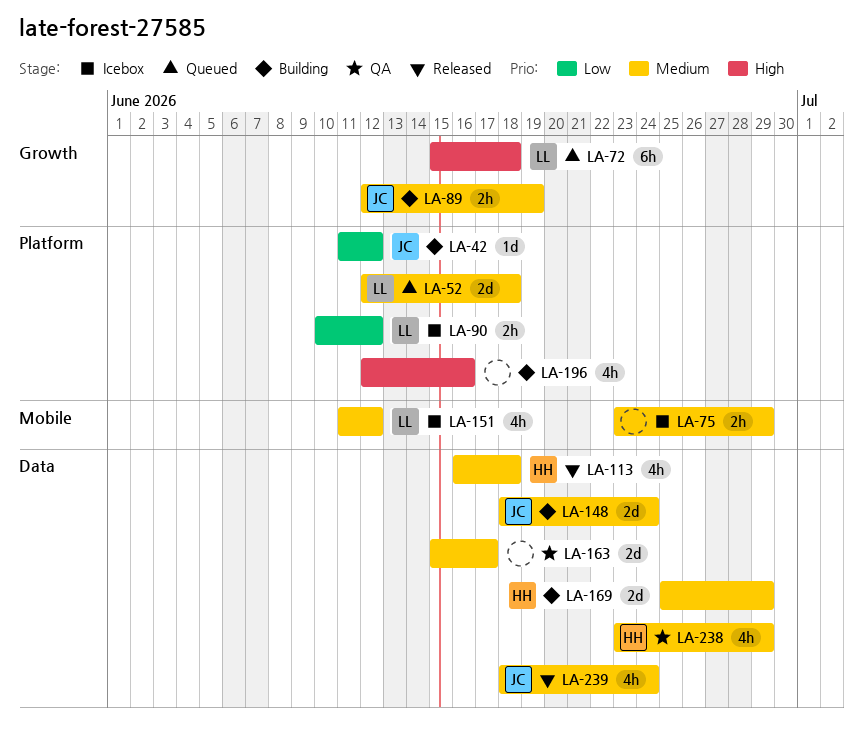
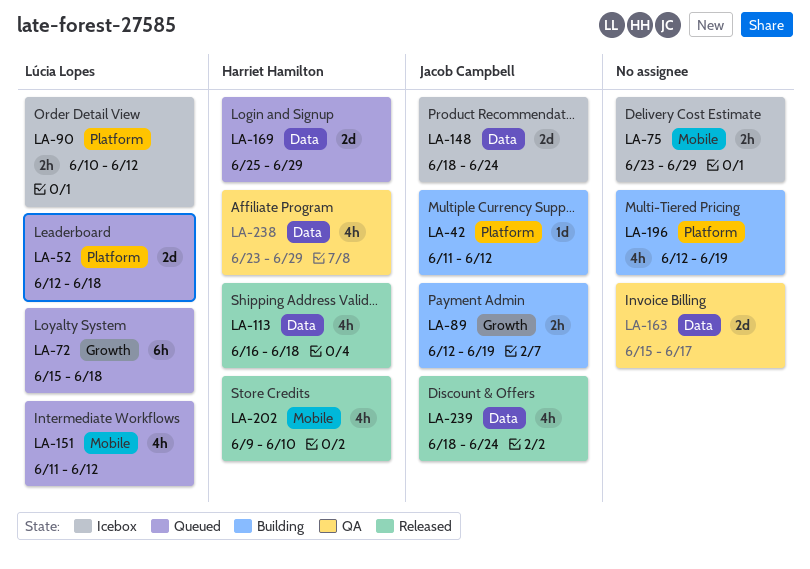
LA-148, status: Building -> Icebox
LA-151, status: Icebox -> Queued
LA-169, status: Building -> Queued
LA-196, due: Jun 16 -> Jun 19
LA-202: none -> present

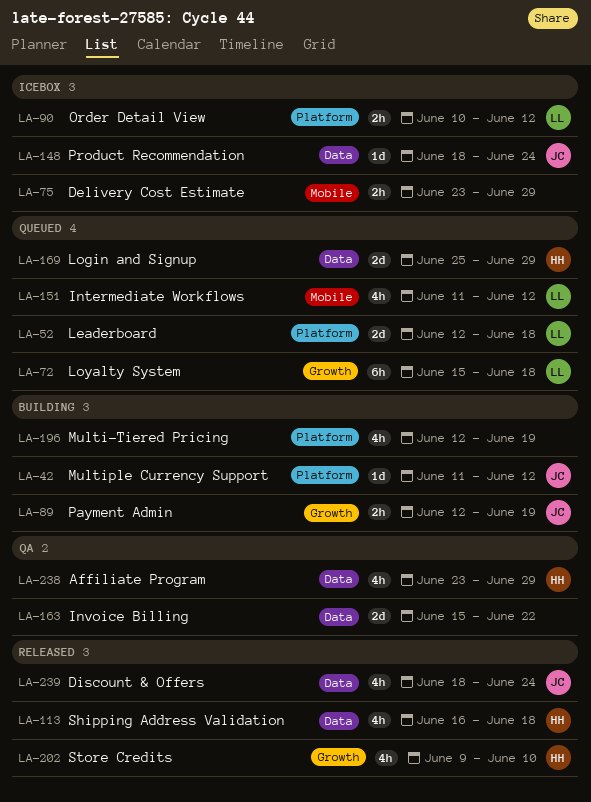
LA-148, estimate: 2d -> 1d
LA-163, due: Jun 17 -> Jun 22
LA-202, label: Mobile -> Growth

